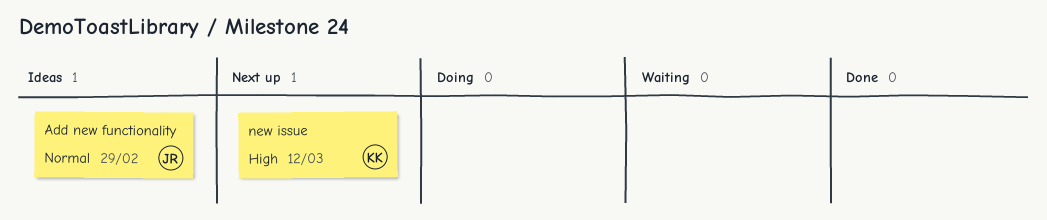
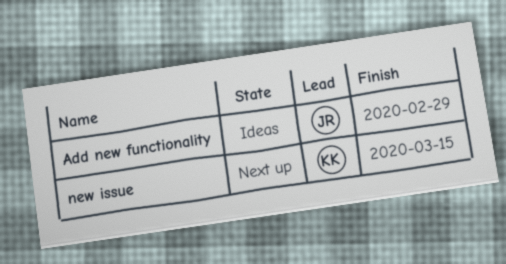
new issue, due: Mar 12 -> Mar 15

